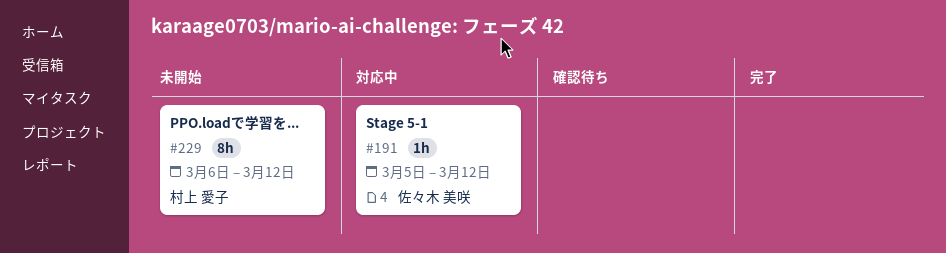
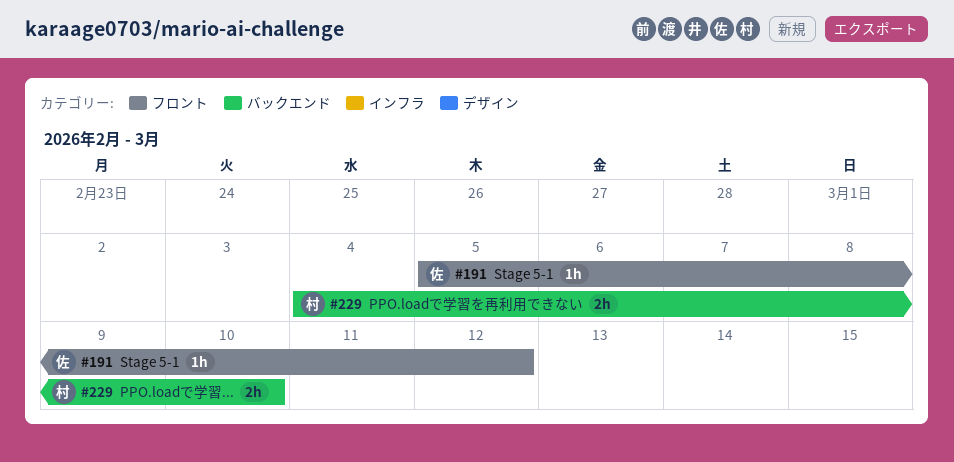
#229, estimate: 8h -> 2h
#229, start: Mar 6 -> Mar 4
#229, due: Mar 12 -> Mar 10

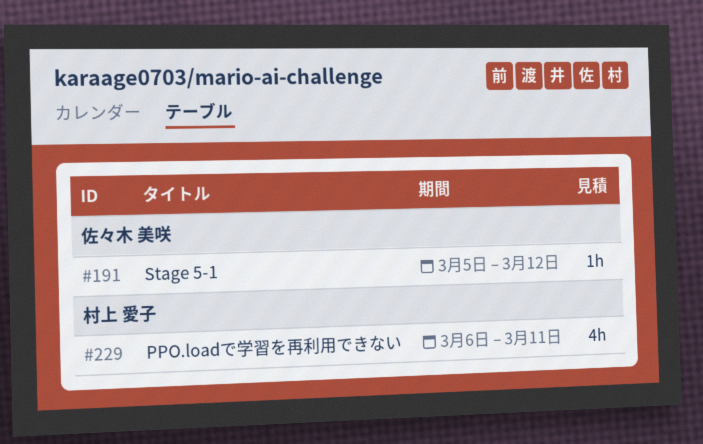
#229, estimate: 2h -> 4h
#229, start: Mar 4 -> Mar 6
#229, due: Mar 10 -> Mar 11

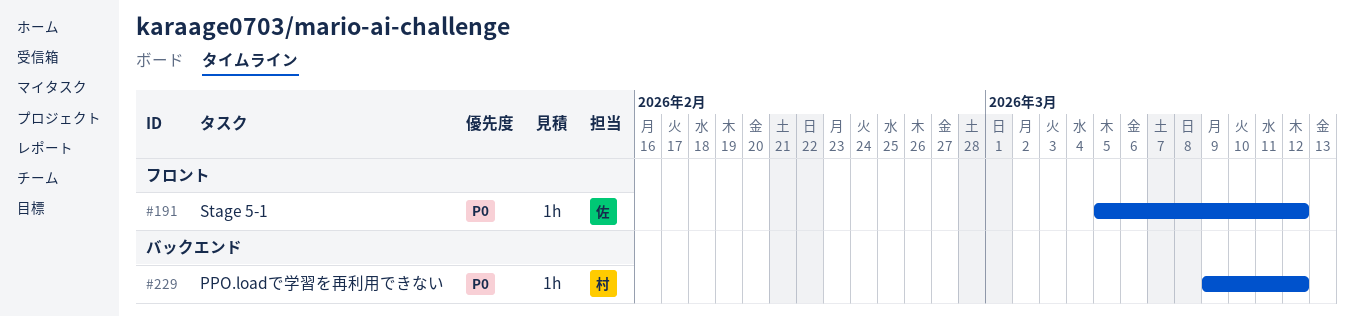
#229, estimate: 4h -> 1h
#229, start: Mar 6 -> Mar 9
#229, due: Mar 11 -> Mar 12

